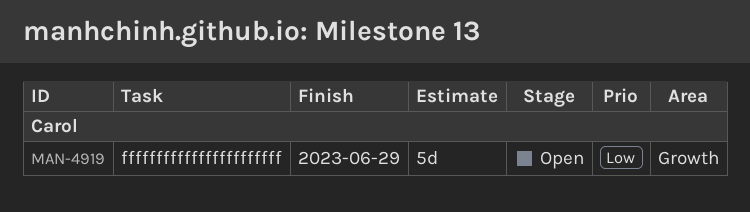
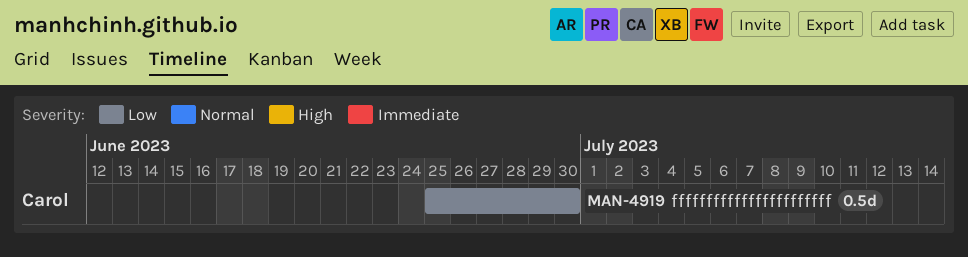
MAN-4919, estimate: 5d -> 0.5d
MAN-4919, due: Jun 29 -> Jun 30

